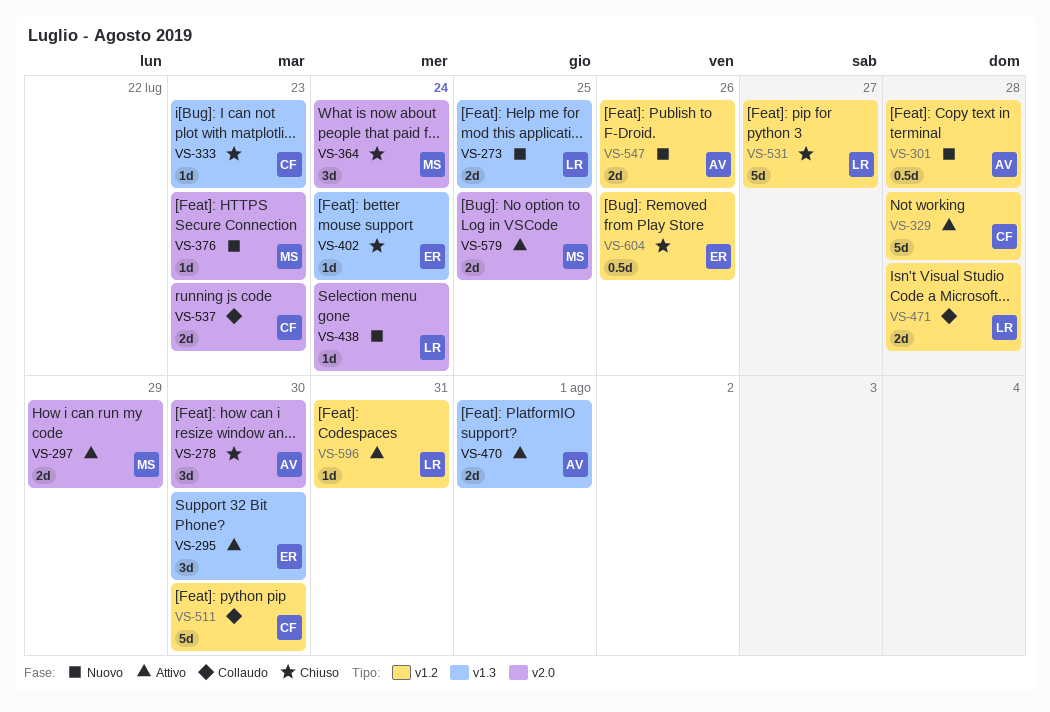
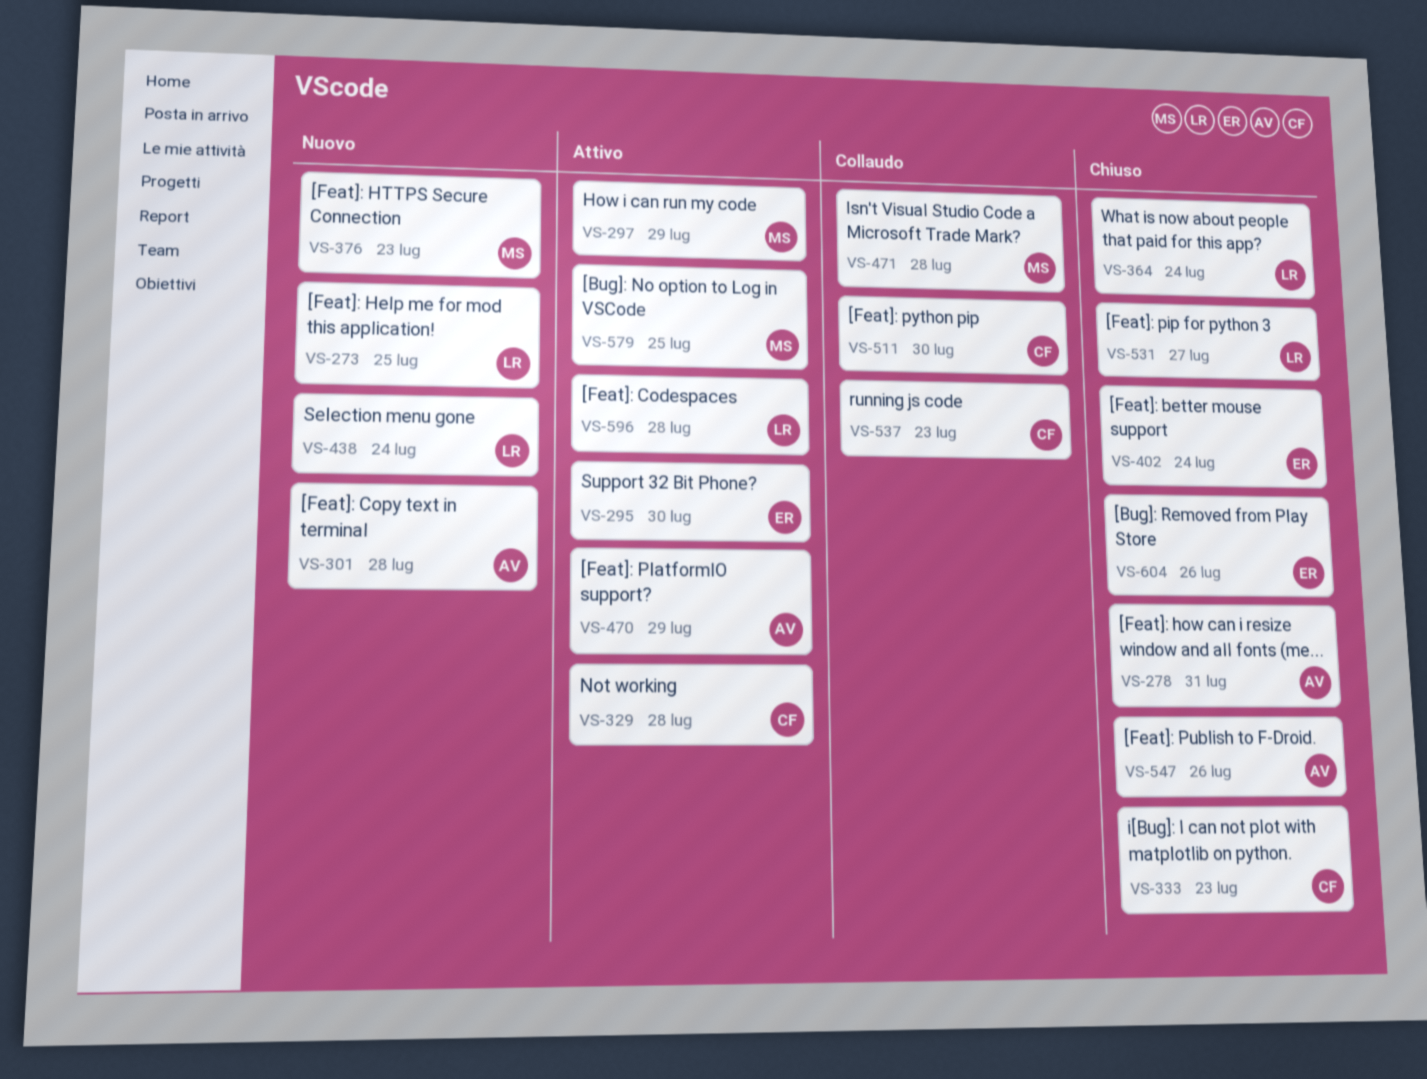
VS-278, due: Jul 30 -> Jul 31
VS-364, owner: MS -> LR
VS-470, due: Aug 1 -> Jul 29
VS-471, owner: LR -> MS
VS-547, status: Nuovo -> Chiuso
VS-596, due: Jul 31 -> Jul 28

